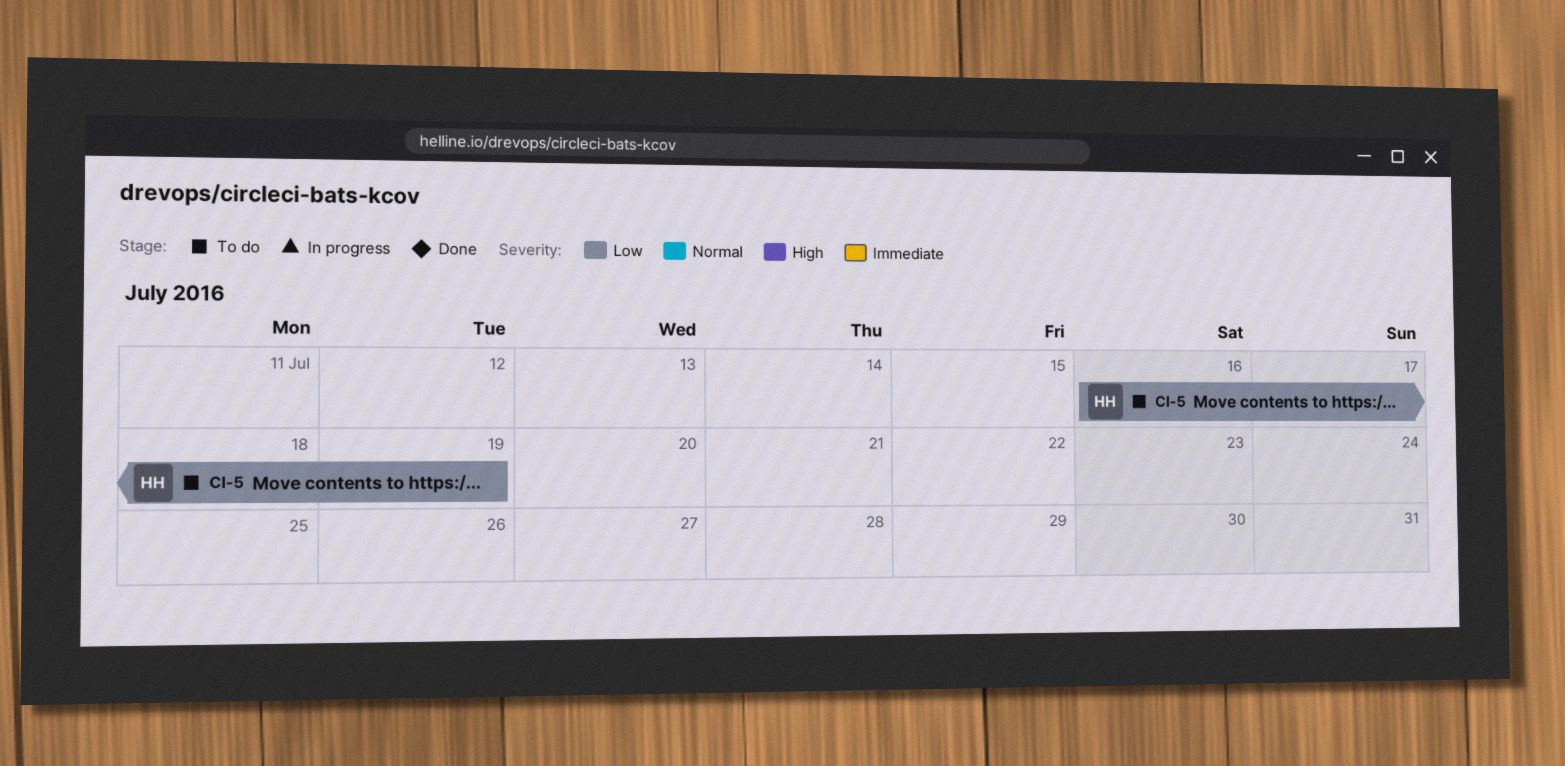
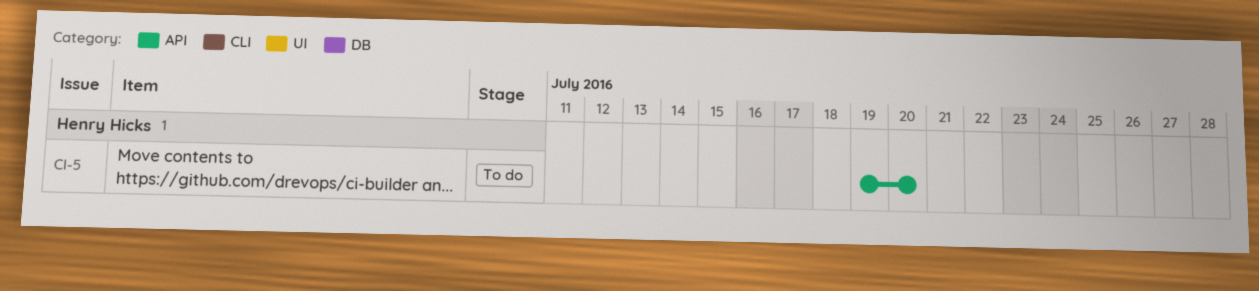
CI-5, start: Jul 16 -> Jul 19
CI-5, due: Jul 19 -> Jul 20

